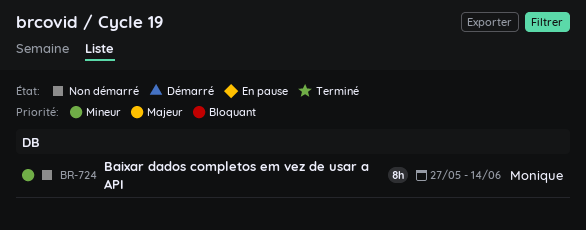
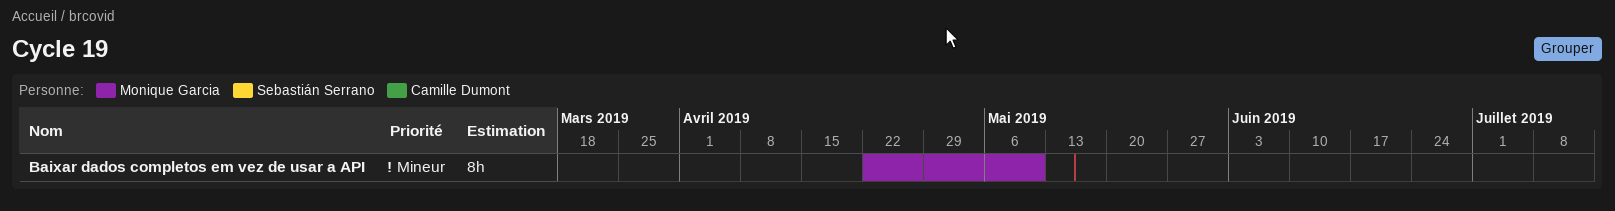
Baixar dados completos em vez de usar a API, start: May 27 -> Apr 22
Baixar dados completos em vez de usar a API, due: Jun 14 -> May 10

